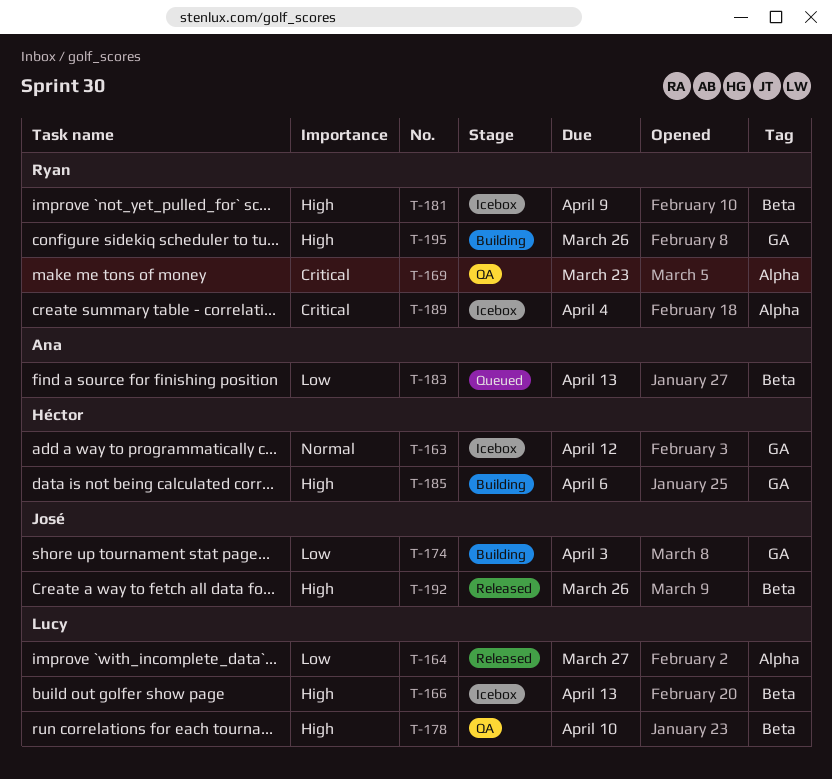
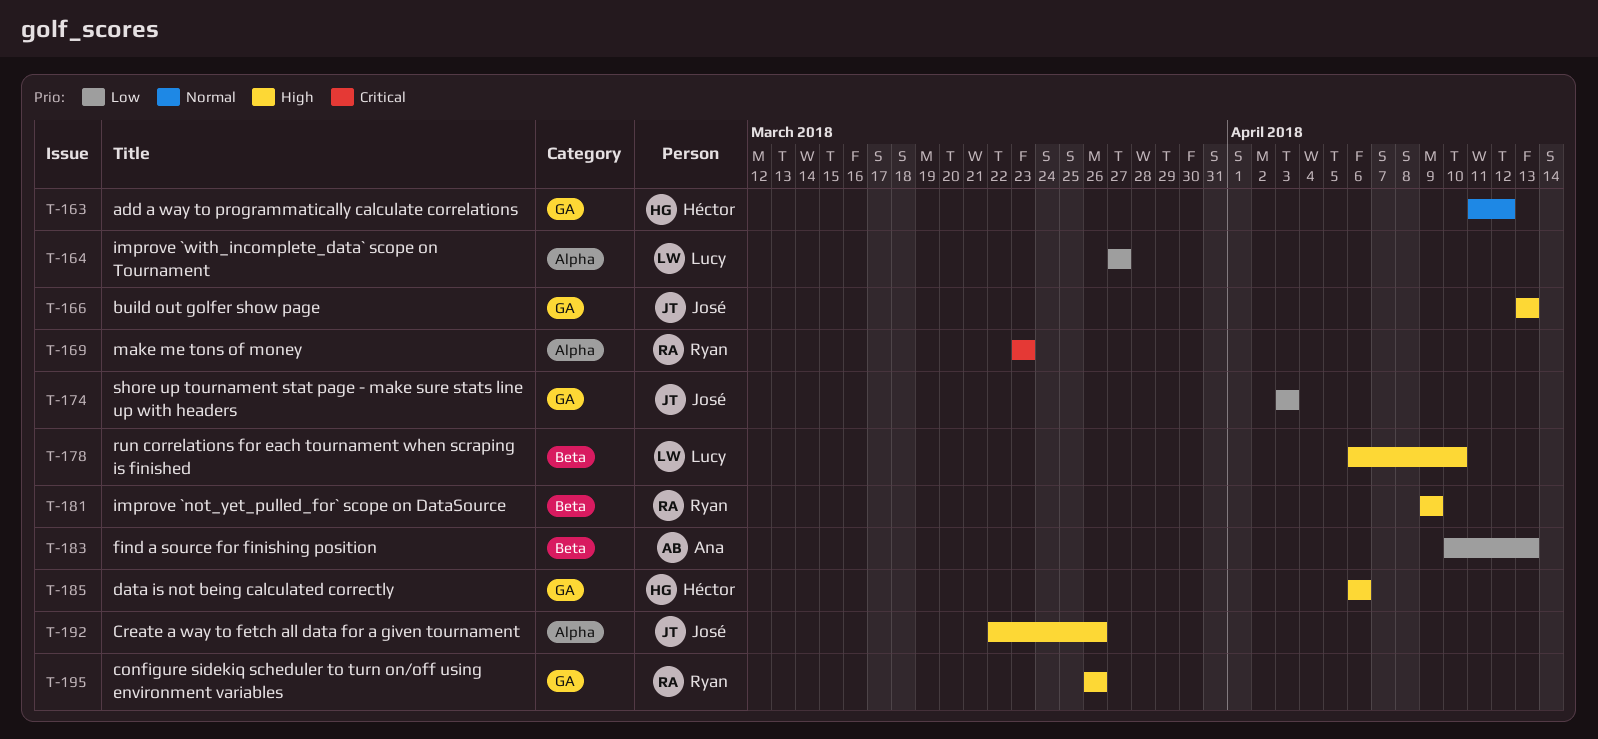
T-166, owner: Lucy -> José
T-166, label: Beta -> GA
T-189: present -> none
T-192, label: Beta -> Alpha

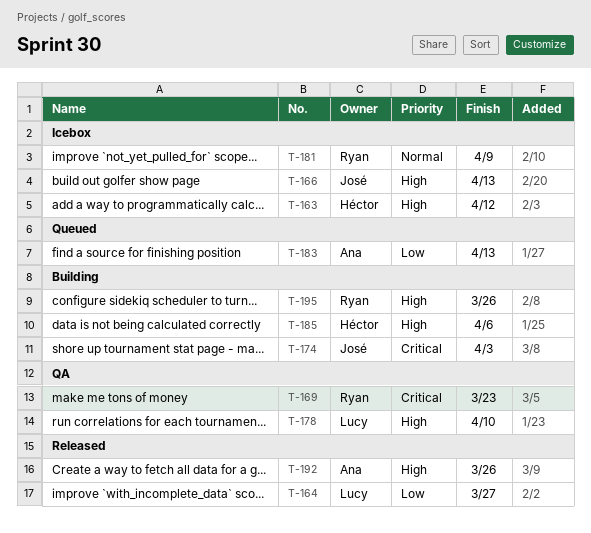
T-163, priority: Normal -> High
T-174, priority: Low -> Critical
T-181, priority: High -> Normal
T-192, owner: José -> Ana

